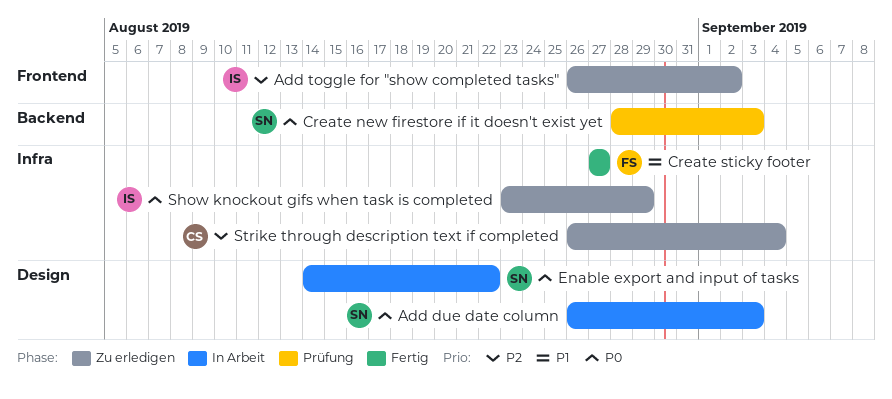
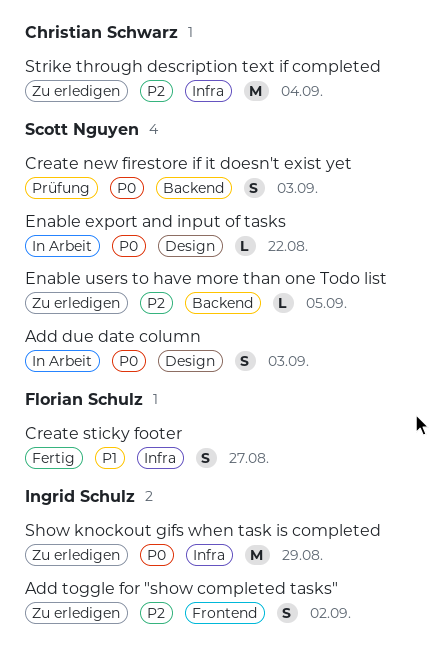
Enable users to have more than one Todo list: none -> present

